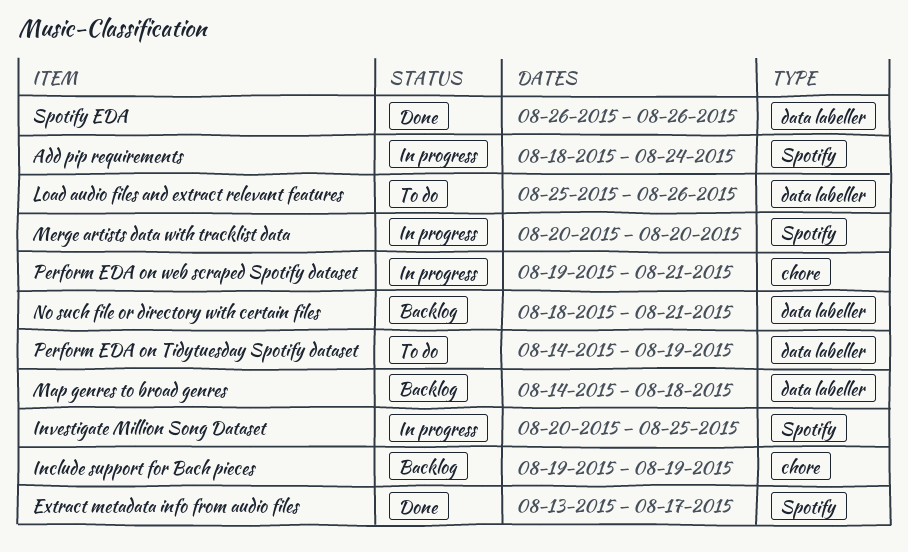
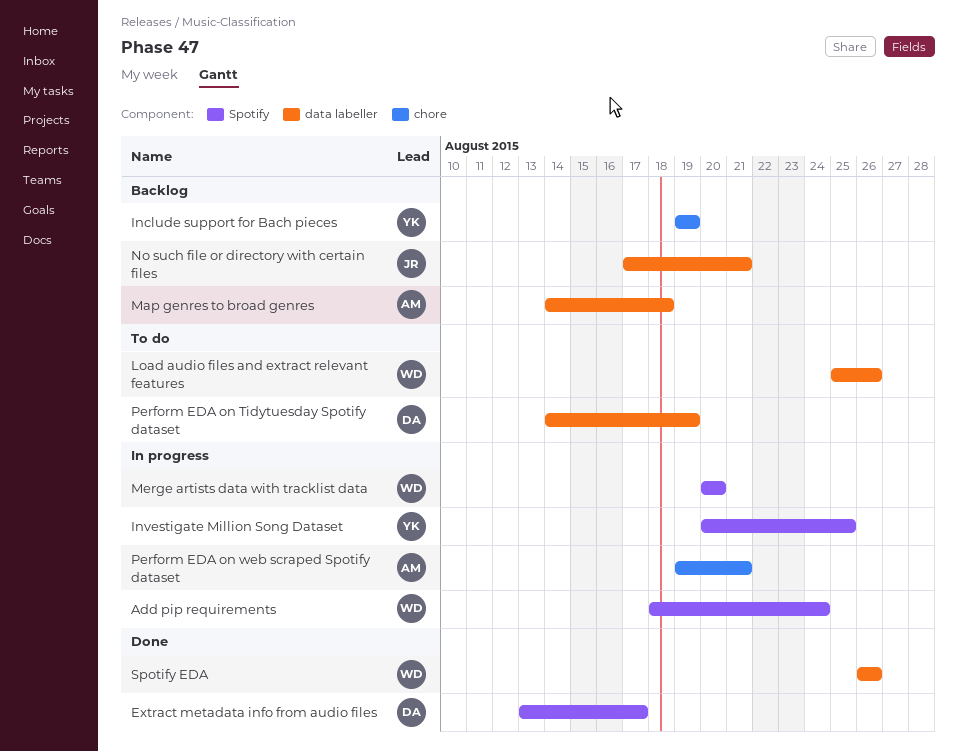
No such file or directory with certain files, start: Aug 18 -> Aug 17

